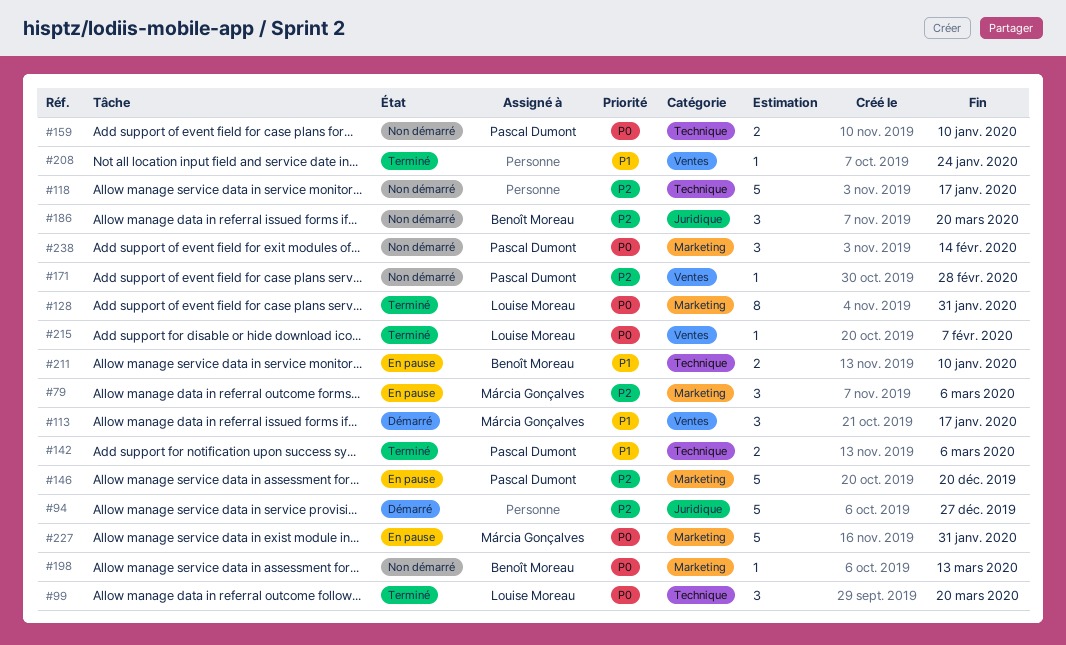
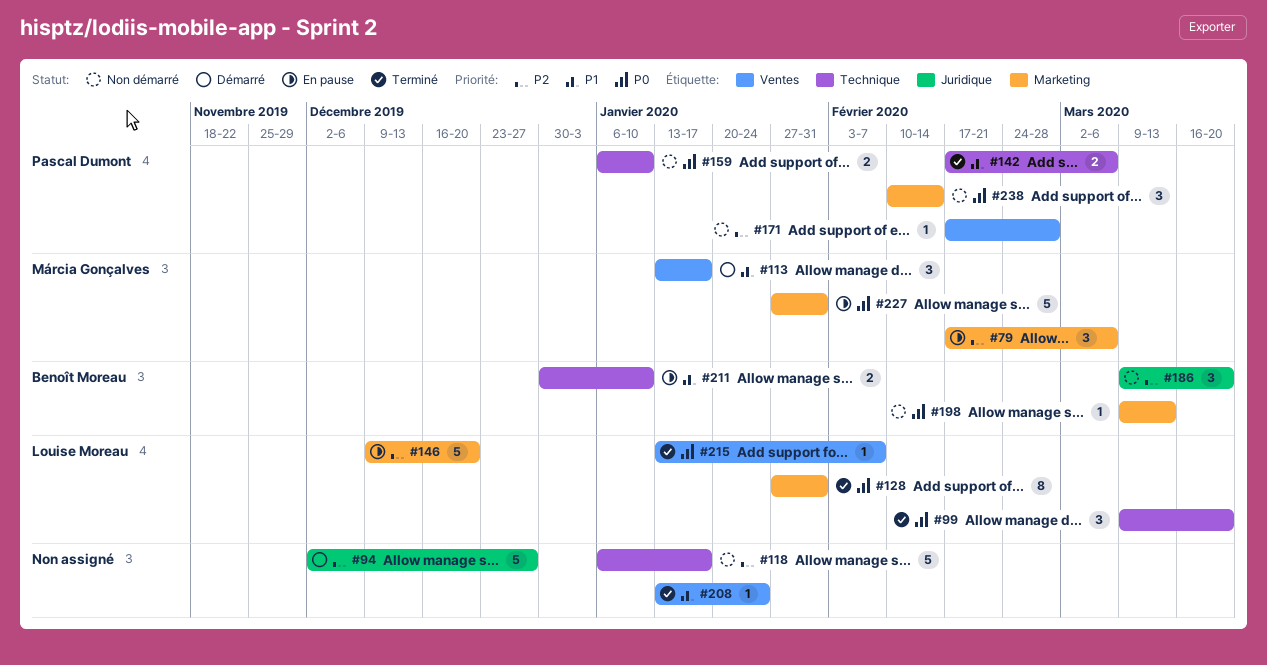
#146, owner: Pascal Dumont -> Louise Moreau

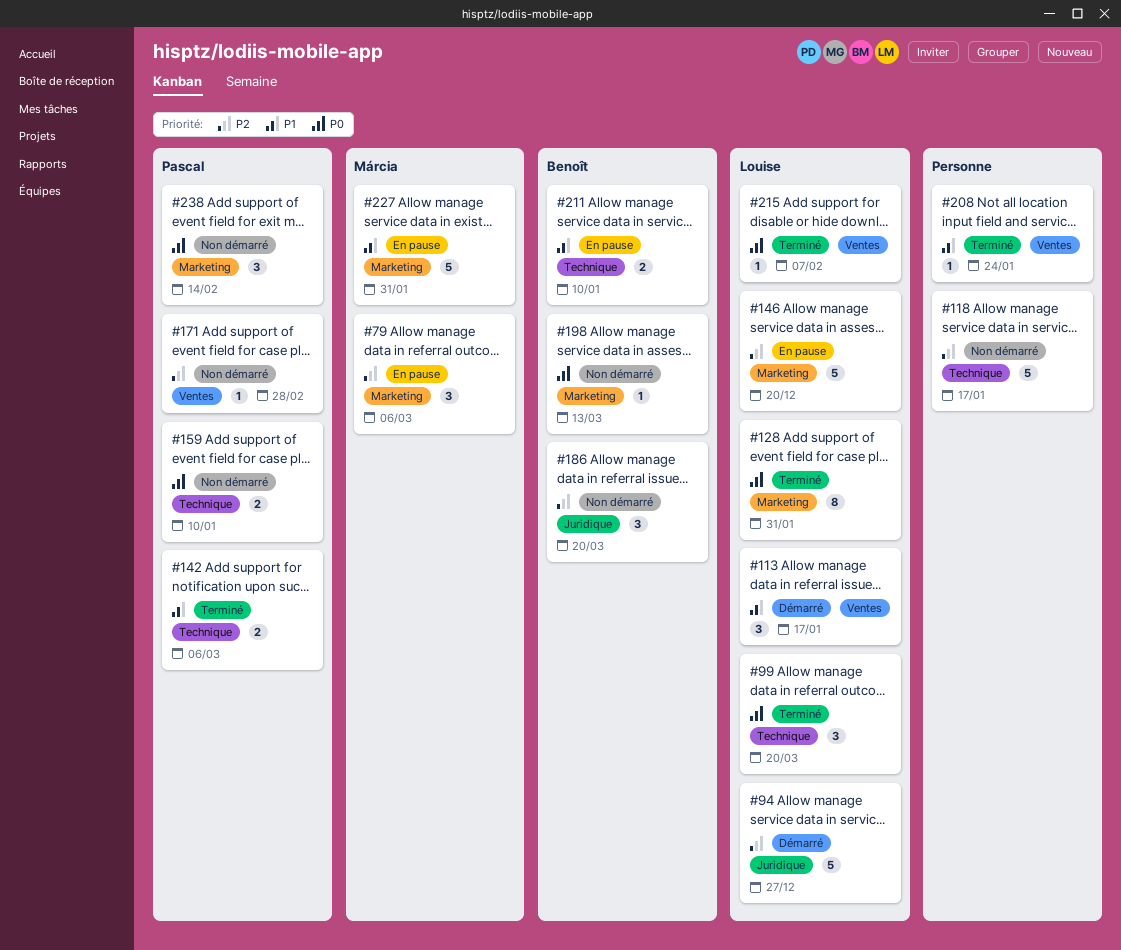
#94, owner: none -> Louise Moreau
#113, owner: Márcia Gonçalves -> Louise Moreau
#227, priority: P0 -> P1

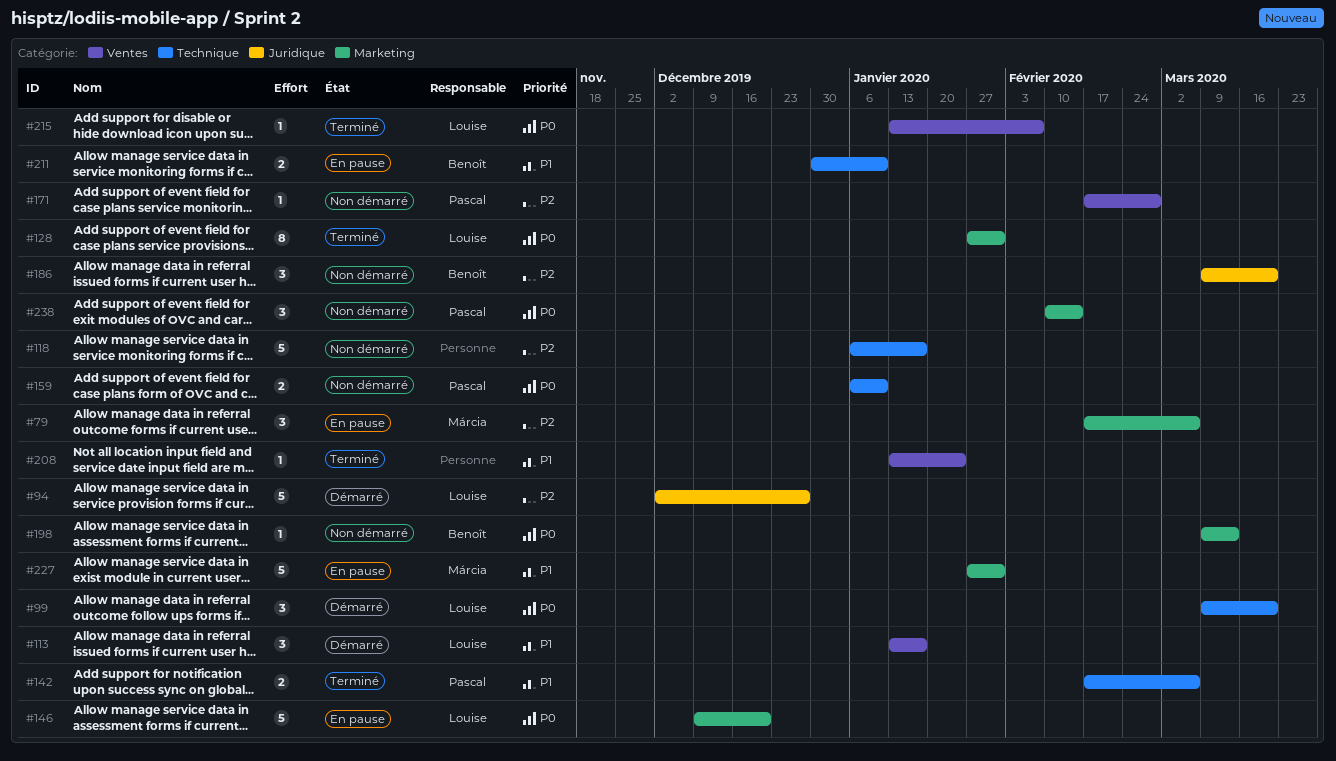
#99, status: Terminé -> Démarré
#146, priority: P2 -> P0

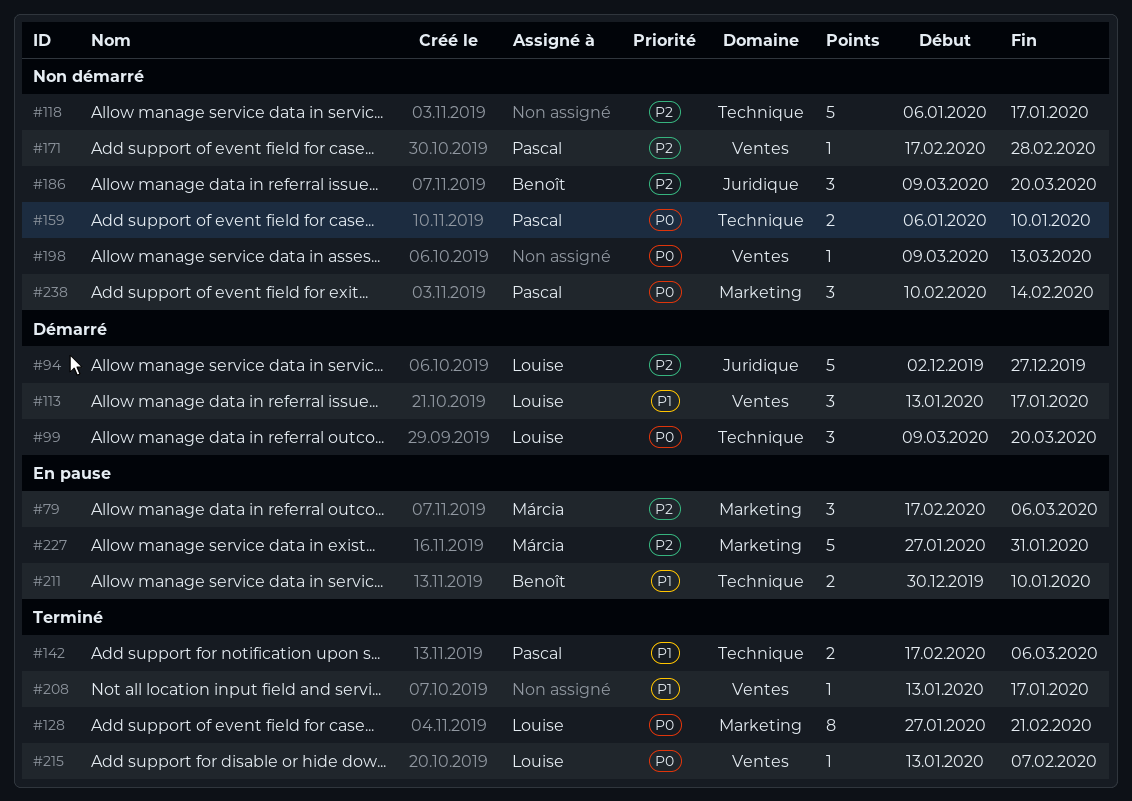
#128, due: Jan 31 -> Feb 21
#146: present -> none
#198, owner: Benoît -> none
#198, label: Marketing -> Ventes
#208, due: Jan 24 -> Jan 17
#227, priority: P1 -> P2

